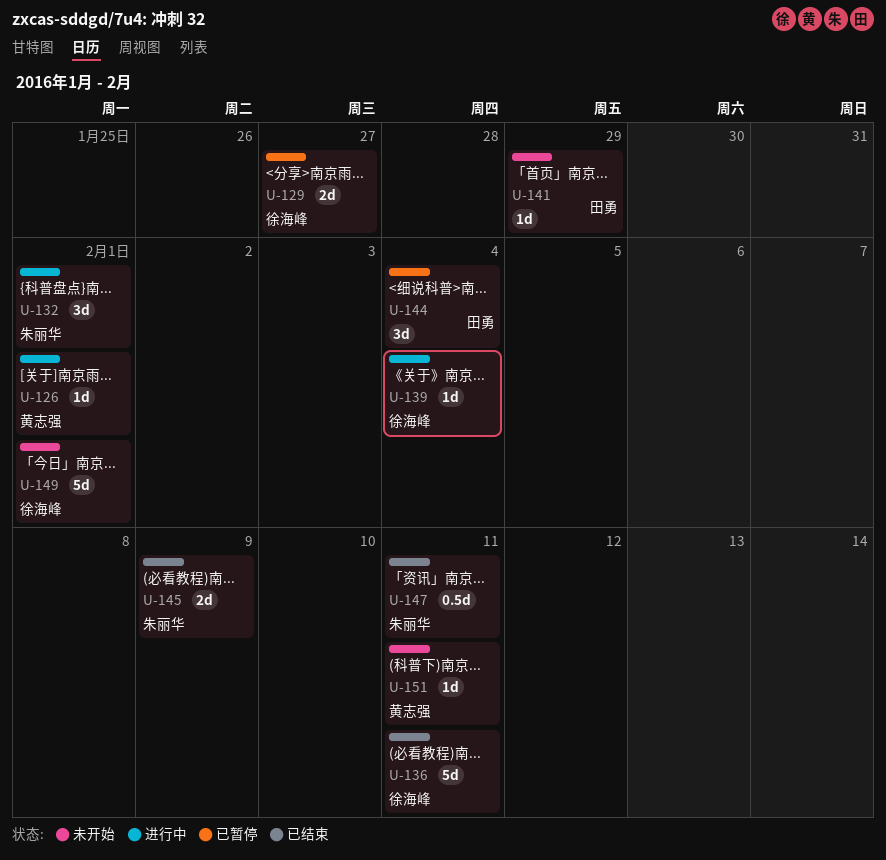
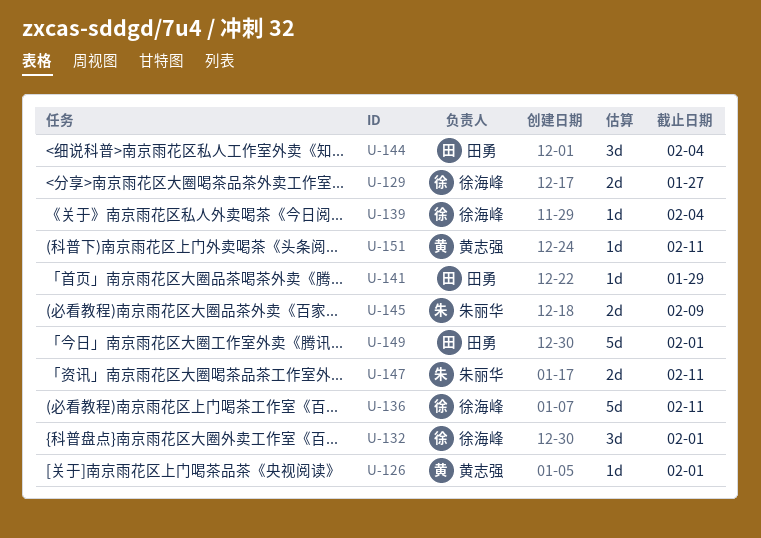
U-132, owner: 朱丽华 -> 徐海峰
U-147, estimate: 0.5d -> 2d
U-149, owner: 徐海峰 -> 田勇

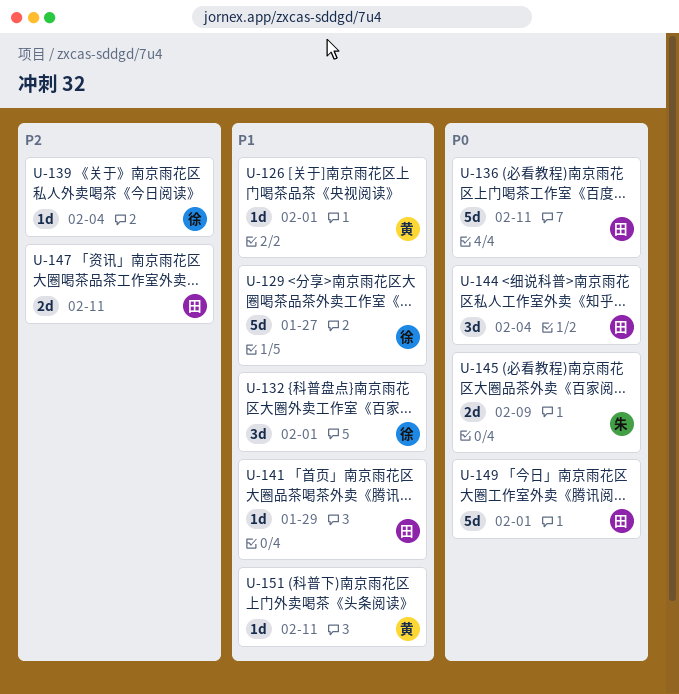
U-129, estimate: 2d -> 5d
U-136, owner: 徐海峰 -> 田勇
U-147, owner: 朱丽华 -> 田勇

